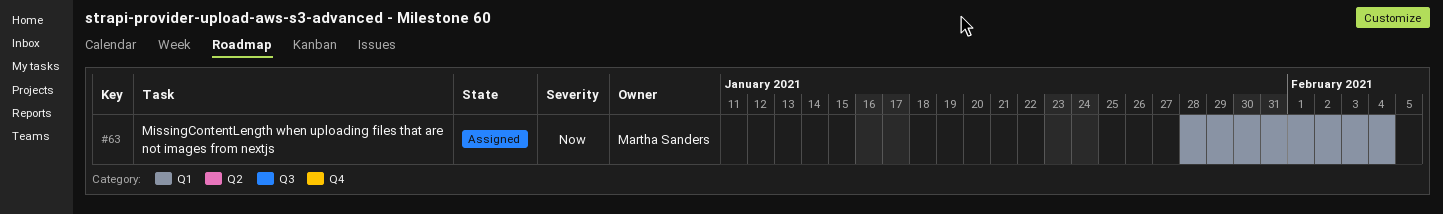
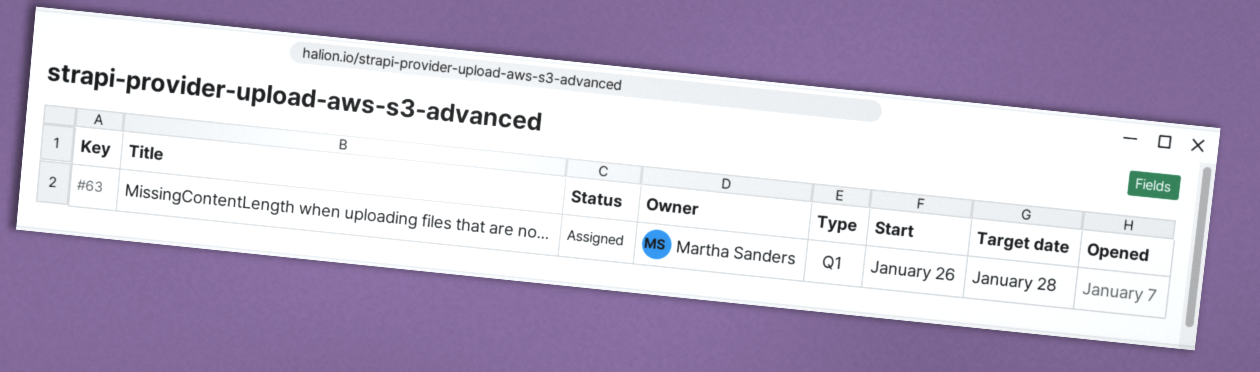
#63, start: Jan 28 -> Jan 26
#63, due: Feb 4 -> Jan 28

